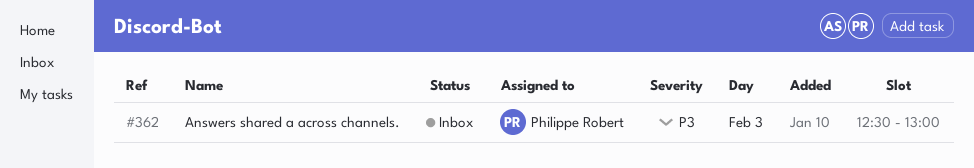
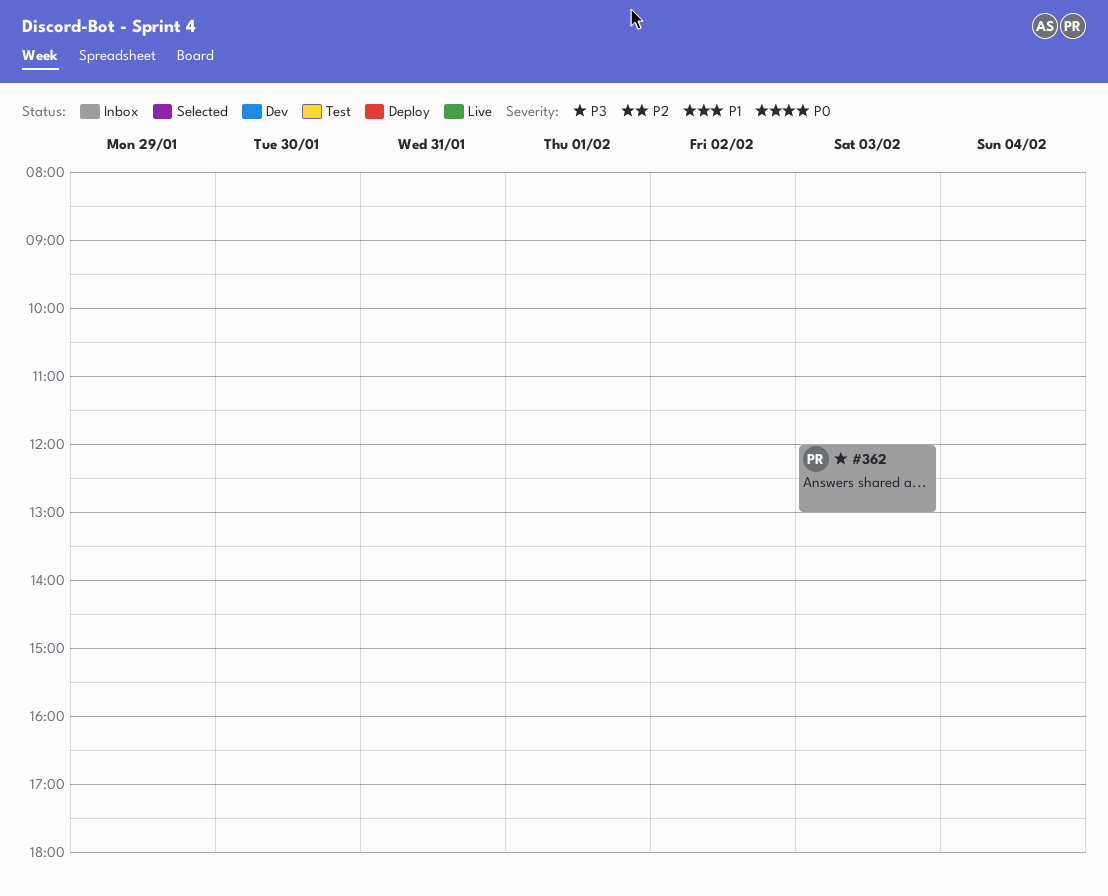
#362, begins: 12:30 -> 12:00

